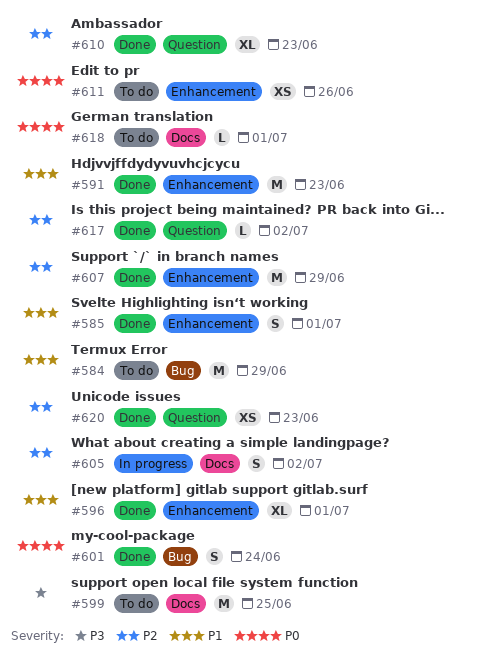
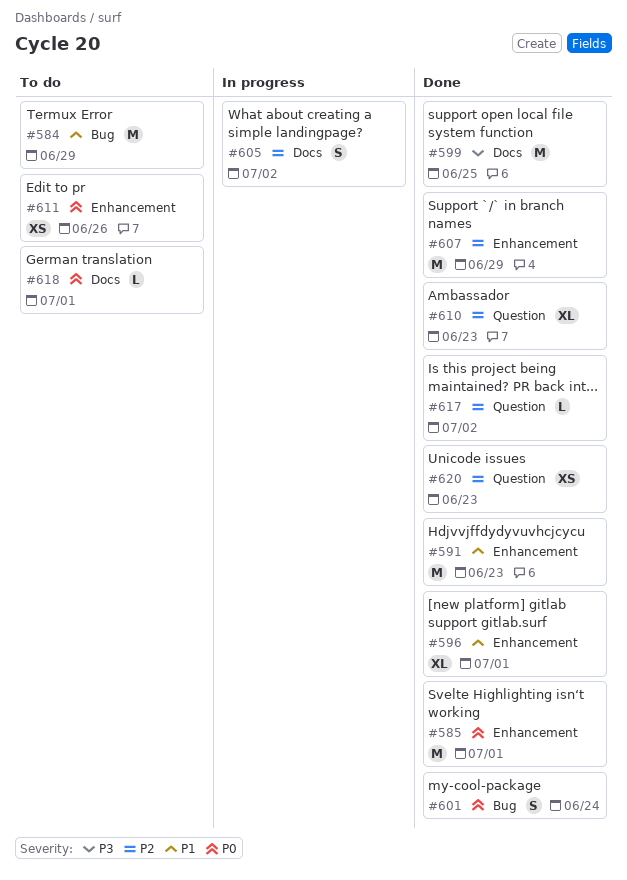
#585, priority: P1 -> P0
#585, estimate: S -> M
#599, status: To do -> Done

